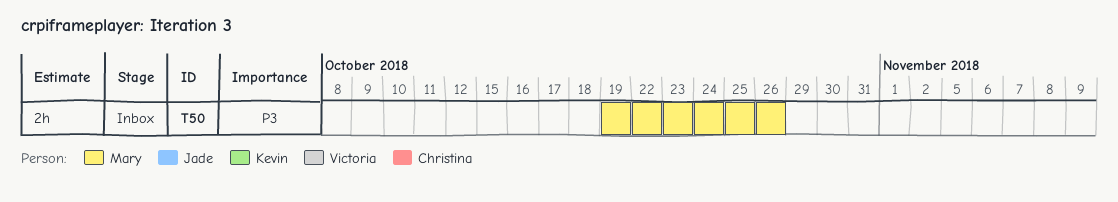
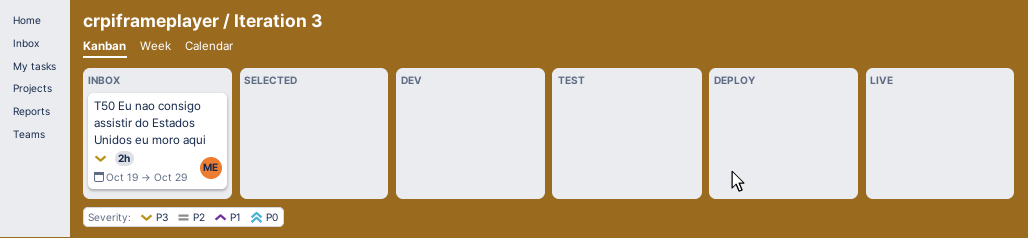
T50, due: Oct 26 -> Oct 29

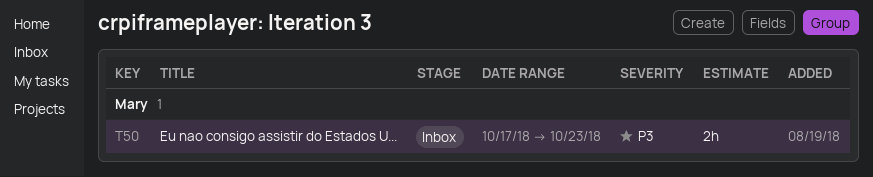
T50, start: Oct 19 -> Oct 17
T50, due: Oct 29 -> Oct 23

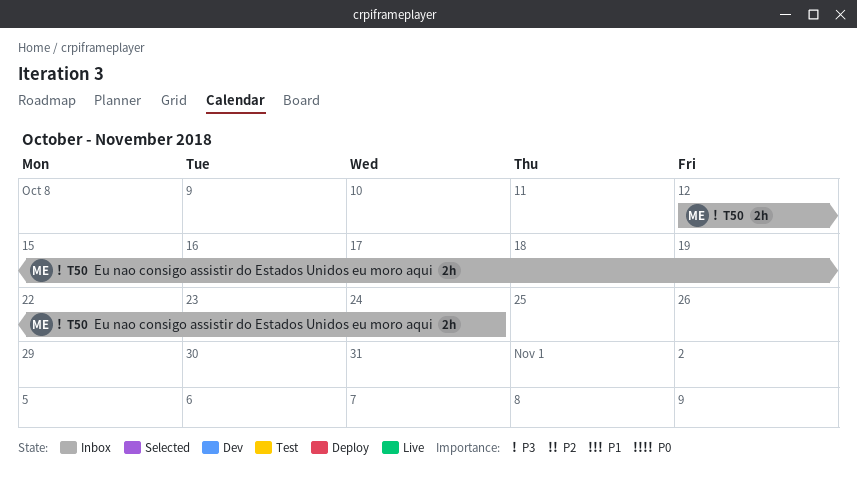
T50, start: Oct 17 -> Oct 12
T50, due: Oct 23 -> Oct 24

